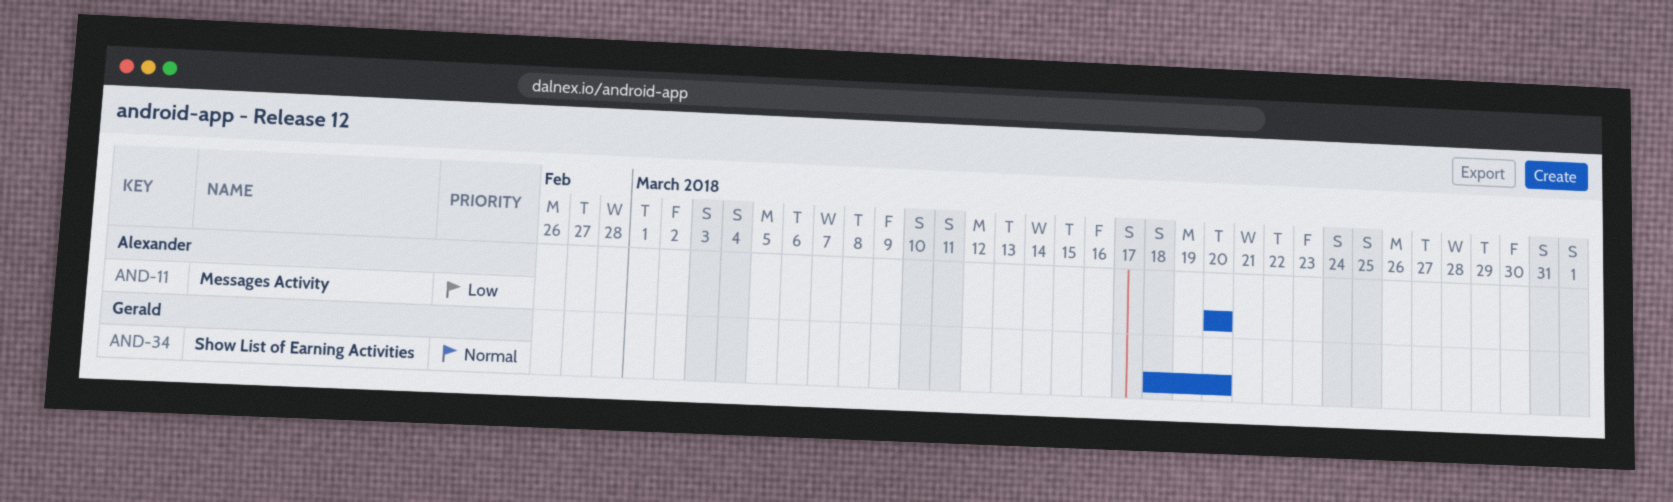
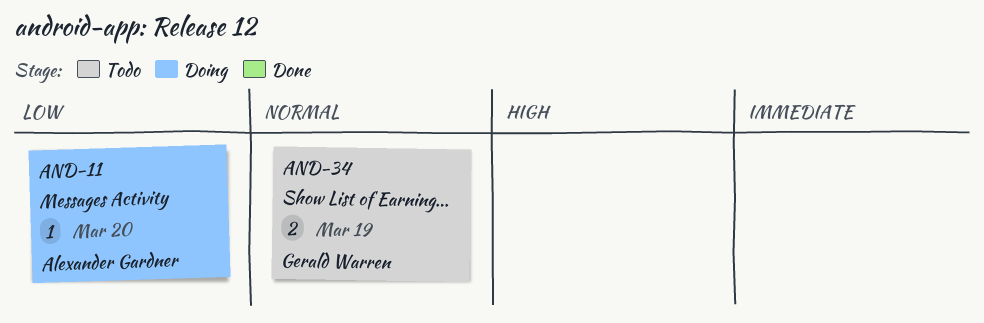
AND-34, due: Mar 20 -> Mar 19

